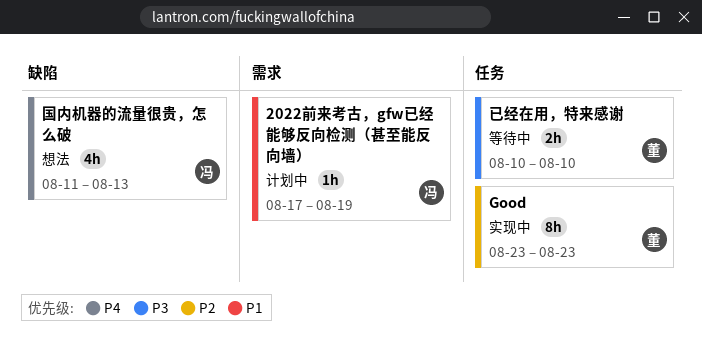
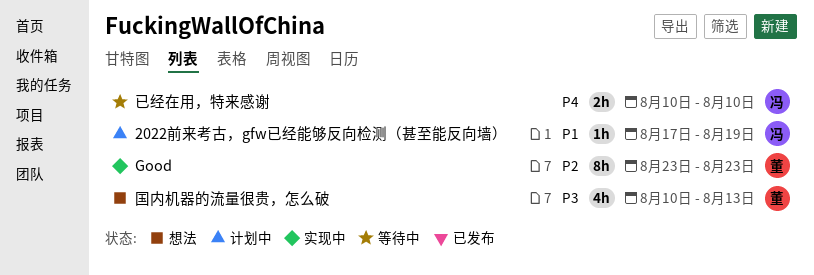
国内机器的流量很贵，怎么破, owner: 冯 -> 董
国内机器的流量很贵，怎么破, priority: P4 -> P3
国内机器的流量很贵，怎么破, start: Aug 11 -> Aug 10
已经在用，特来感谢, owner: 董 -> 冯
已经在用，特来感谢, priority: P3 -> P4

